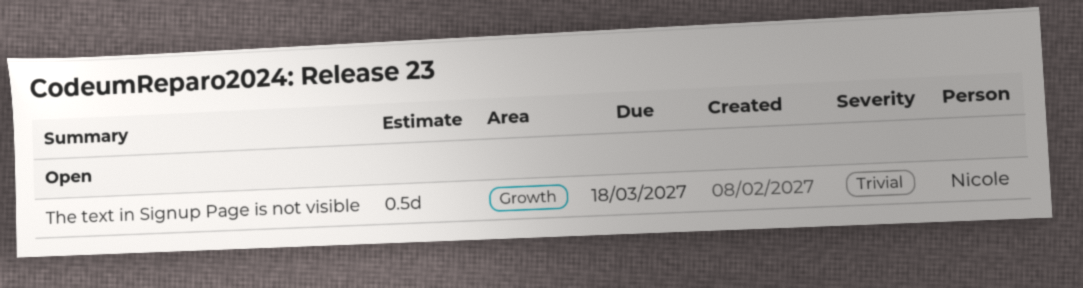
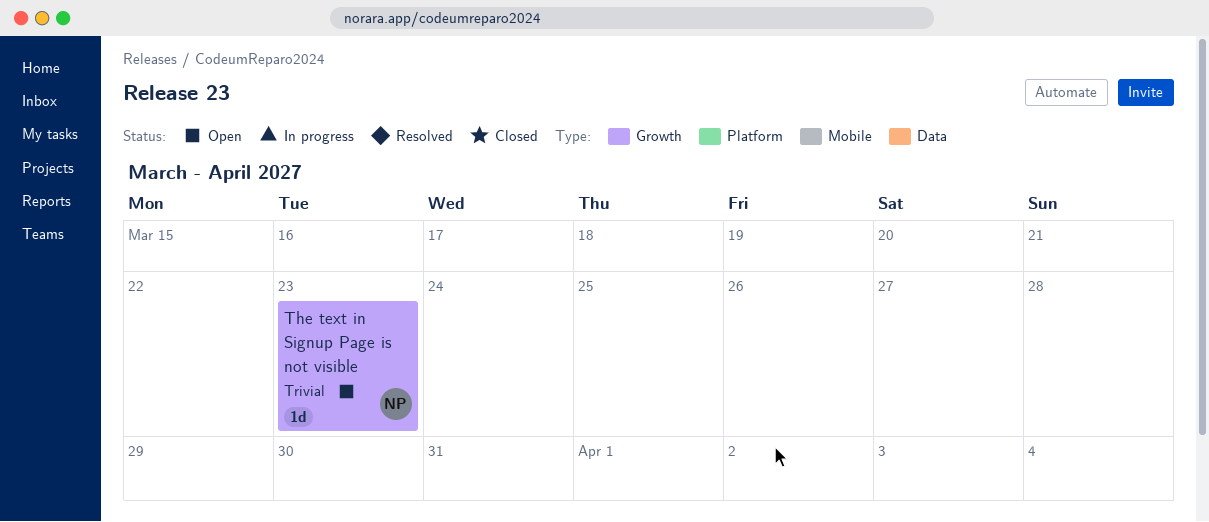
The text in Signup Page is not visible, estimate: 0.5d -> 1d
The text in Signup Page is not visible, due: Mar 18 -> Mar 23

